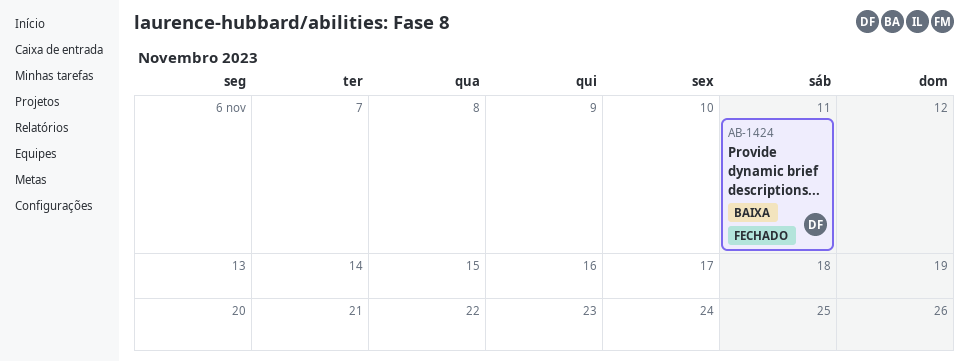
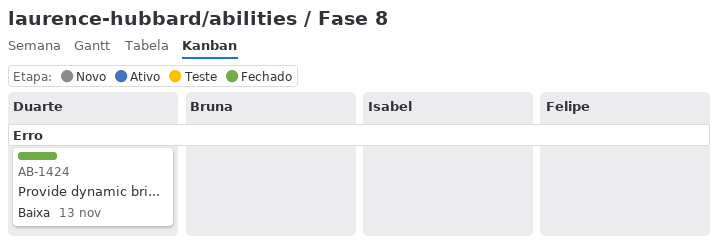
AB-1424, due: Nov 11 -> Nov 13

